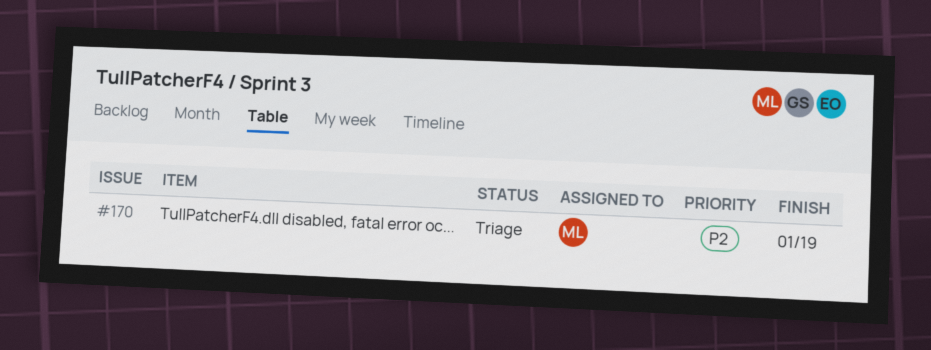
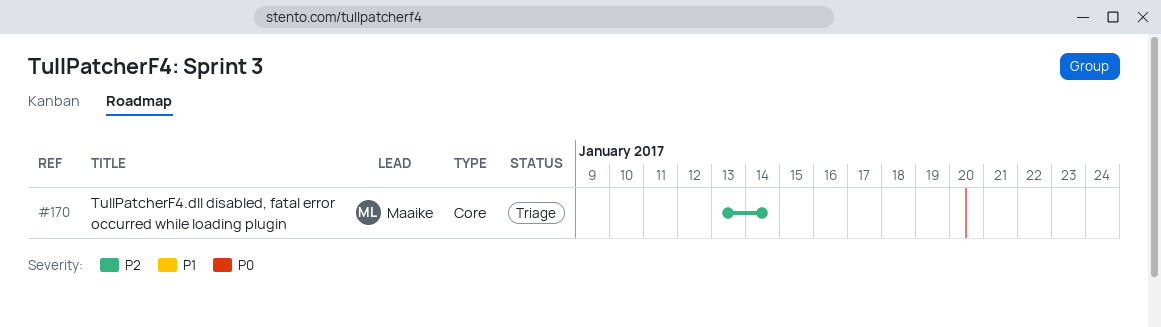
#170, due: Jan 19 -> Jan 14

